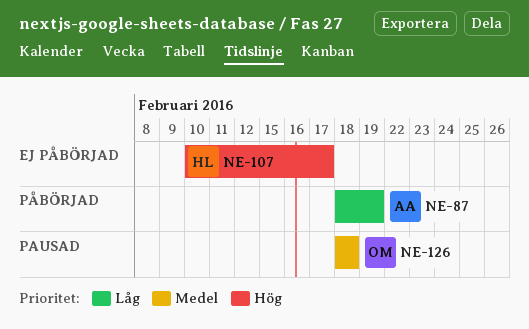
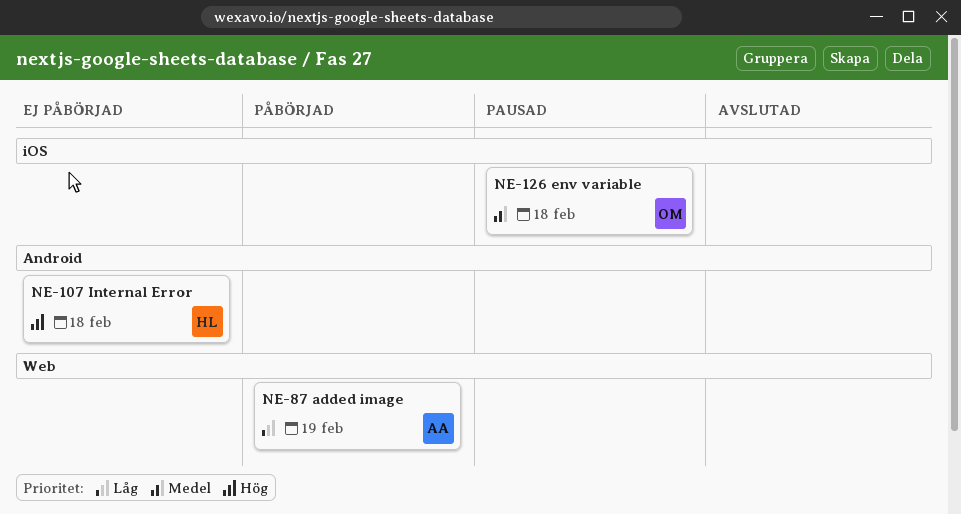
NE-107, due: Feb 17 -> Feb 18

